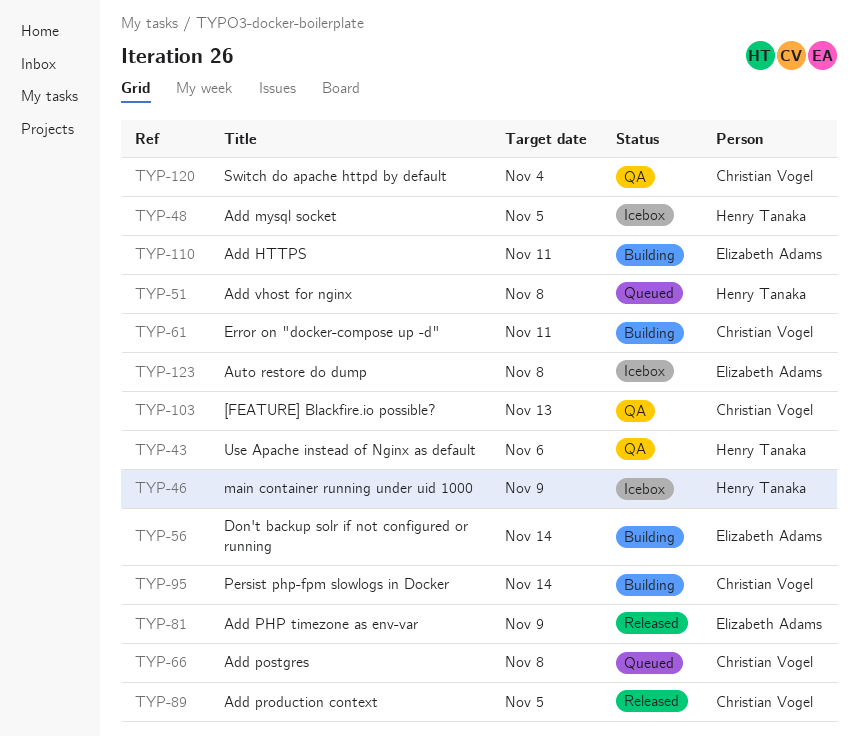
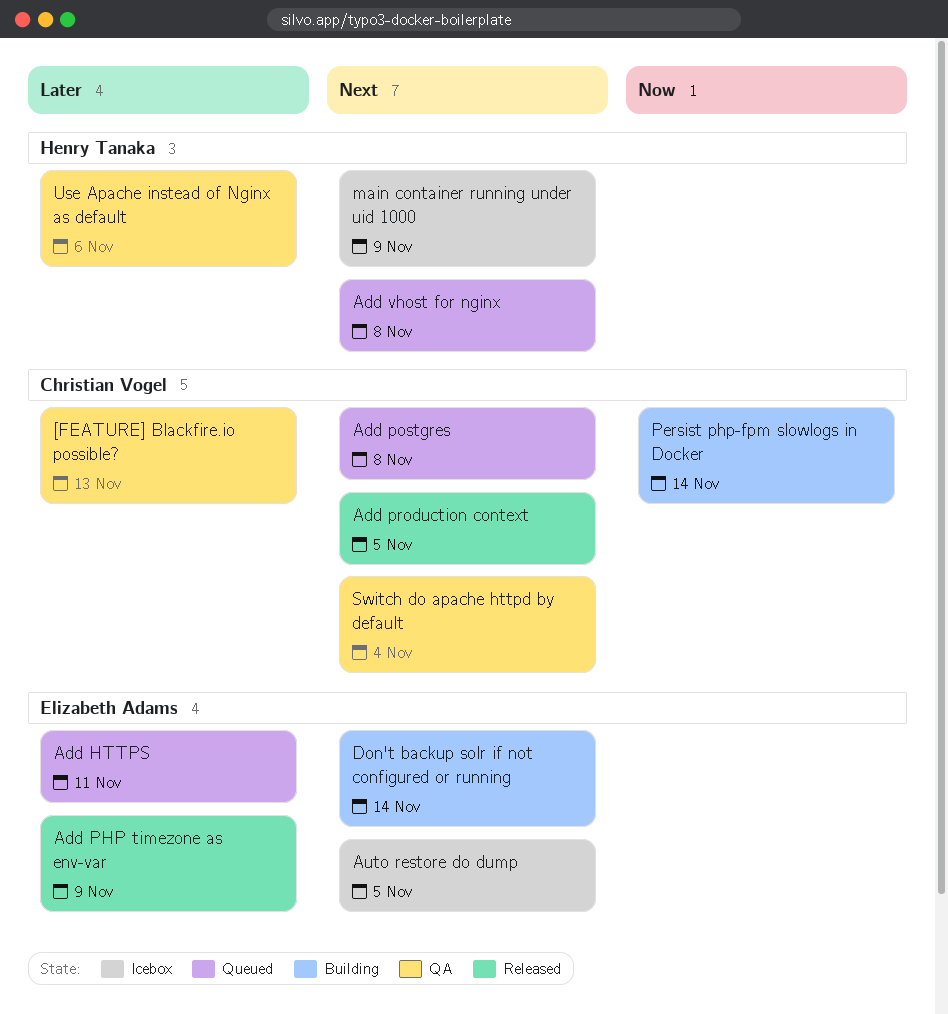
Add HTTPS, status: Building -> Queued
Add mysql socket: present -> none
Auto restore do dump, due: Nov 8 -> Nov 5
Error on "docker-compose up -d": present -> none

